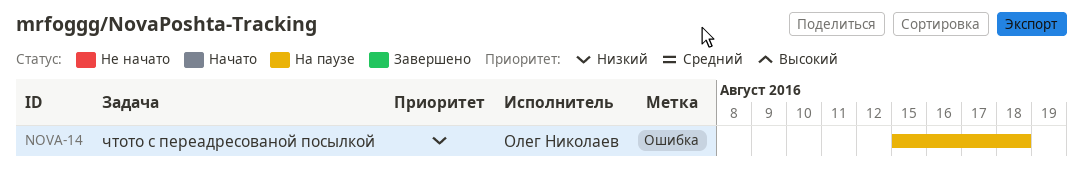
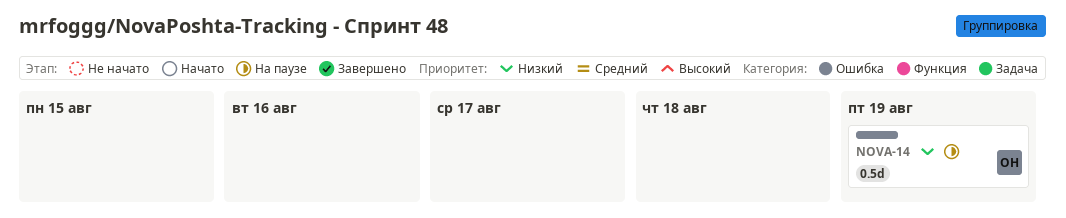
NOVA-14, due: Aug 18 -> Aug 19

